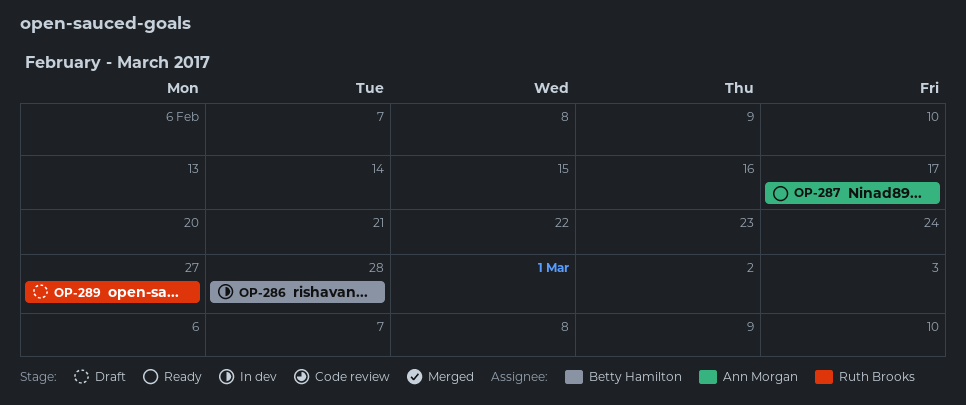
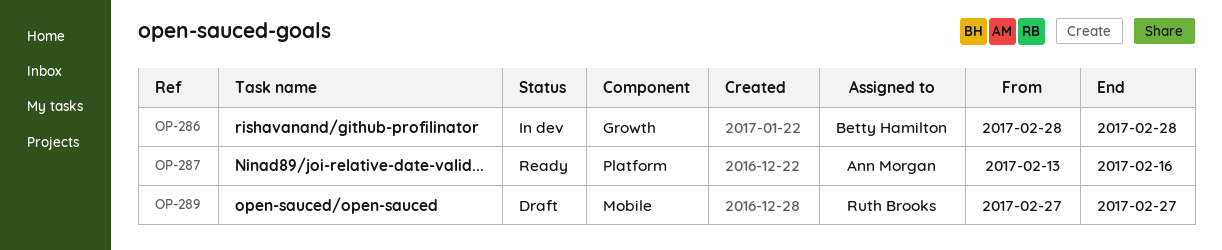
OP-287, start: Feb 17 -> Feb 13
OP-287, due: Feb 17 -> Feb 16

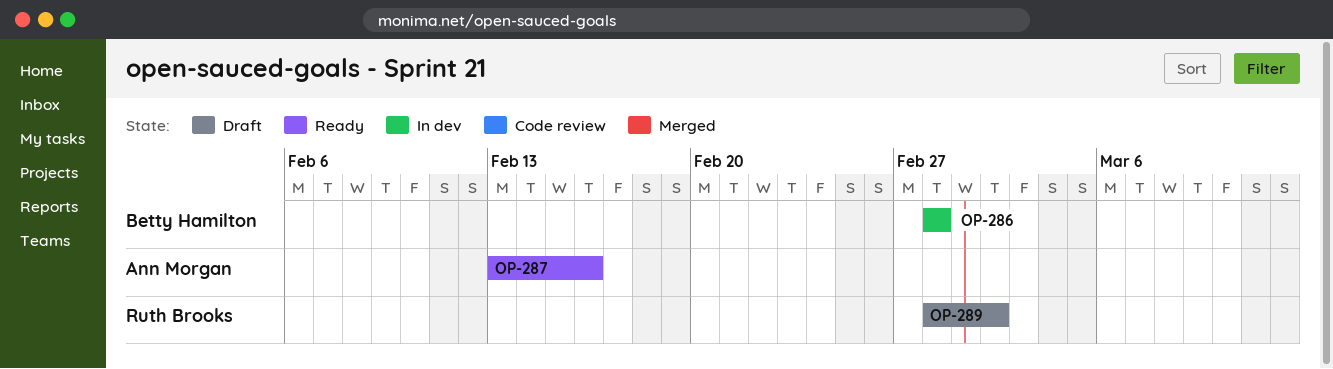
OP-289, start: Feb 27 -> Feb 28
OP-289, due: Feb 27 -> Mar 2

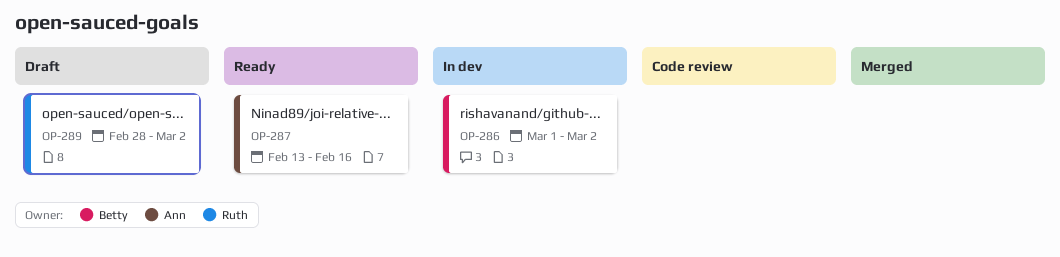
OP-286, start: Feb 28 -> Mar 1
OP-286, due: Feb 28 -> Mar 2

